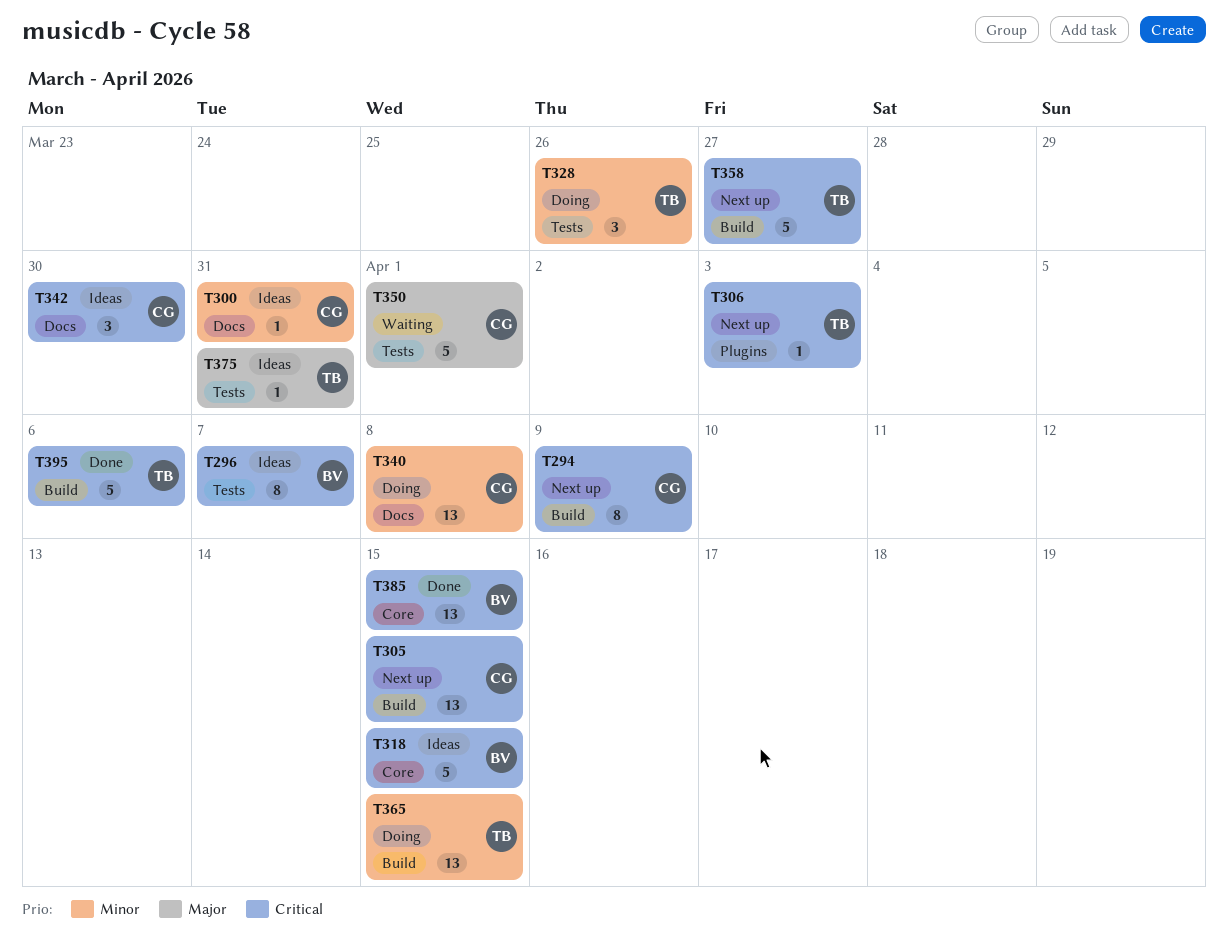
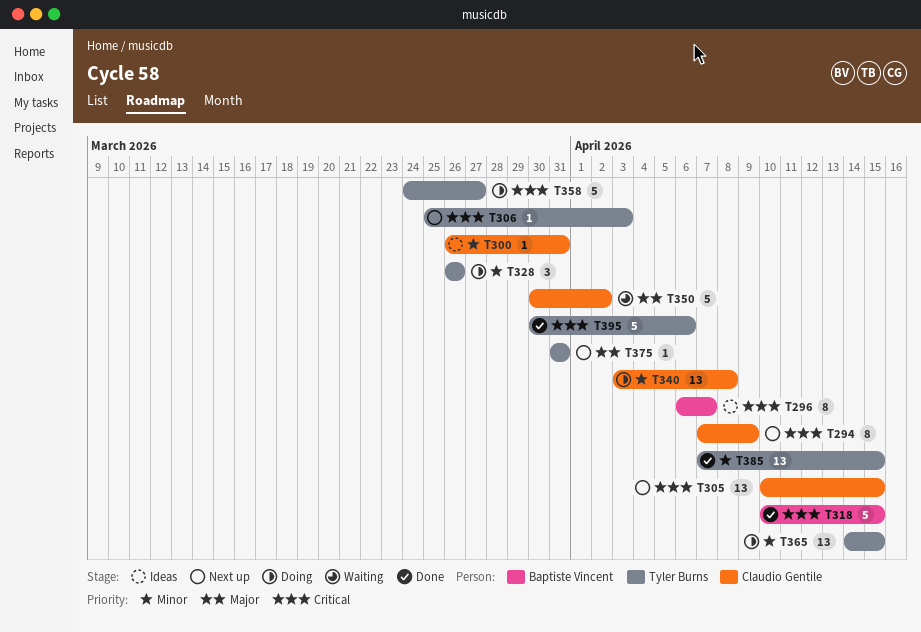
T318, status: Ideas -> Done
T342: present -> none
T350, due: Apr 1 -> Apr 2
T358, status: Next up -> Doing
T375, status: Ideas -> Next up
T385, owner: Baptiste Vincent -> Tyler Burns
T385, priority: Critical -> Minor

